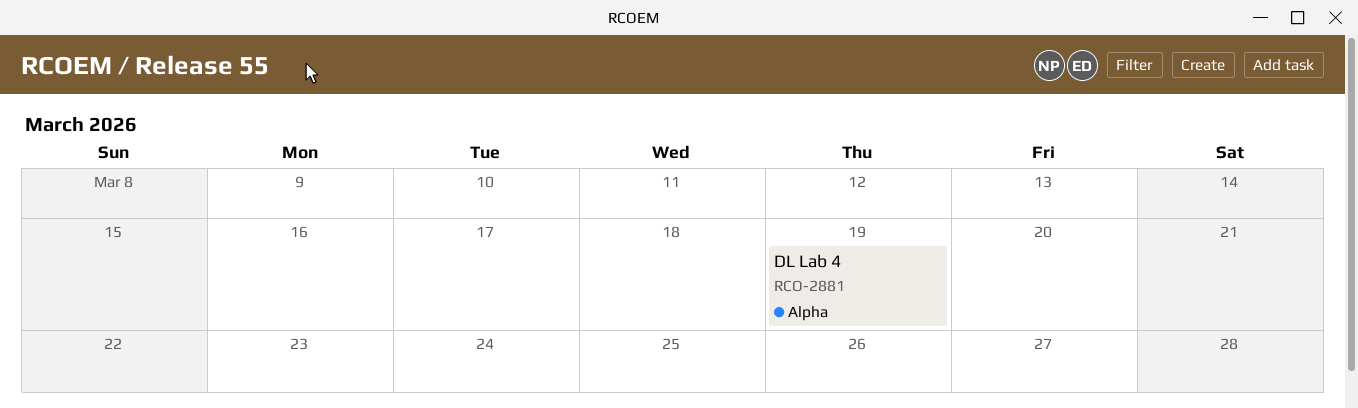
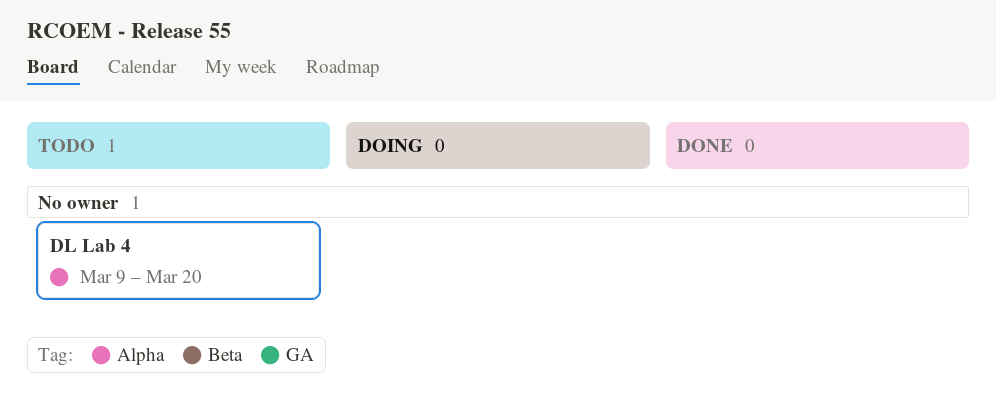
DL Lab 4, due: Mar 19 -> Mar 20

